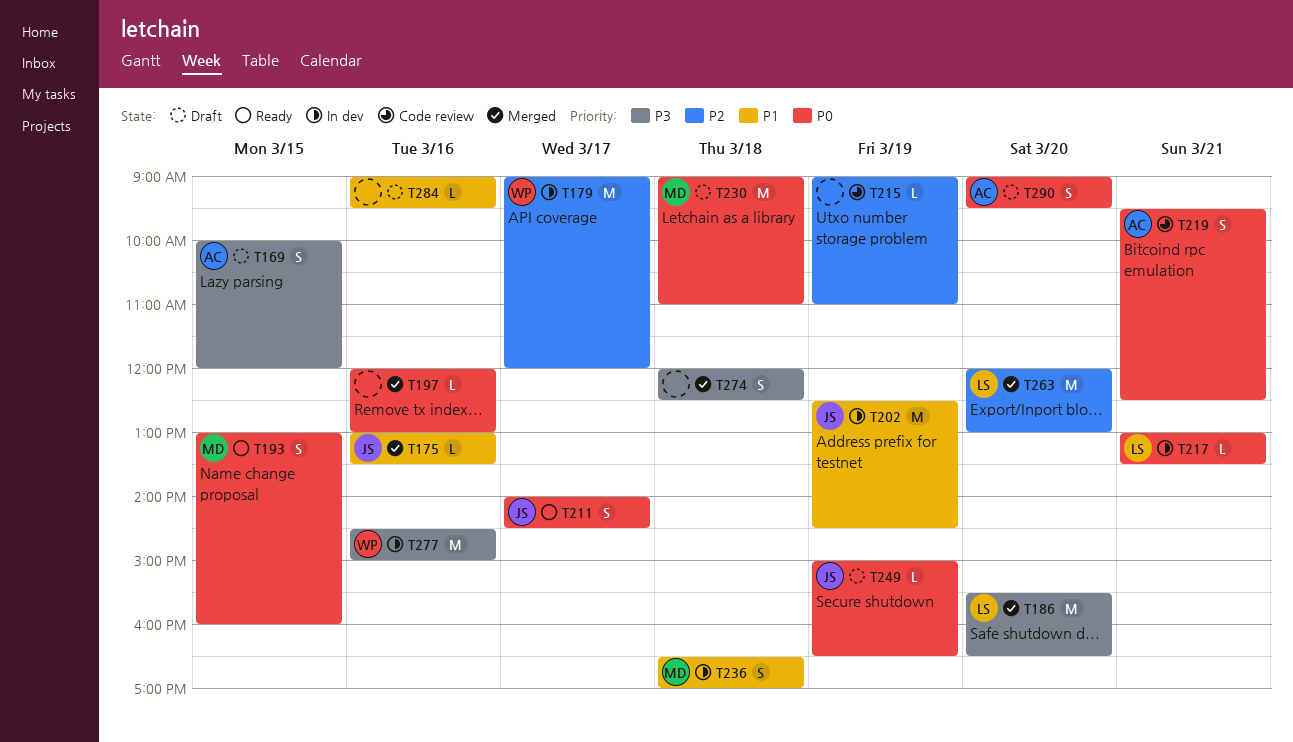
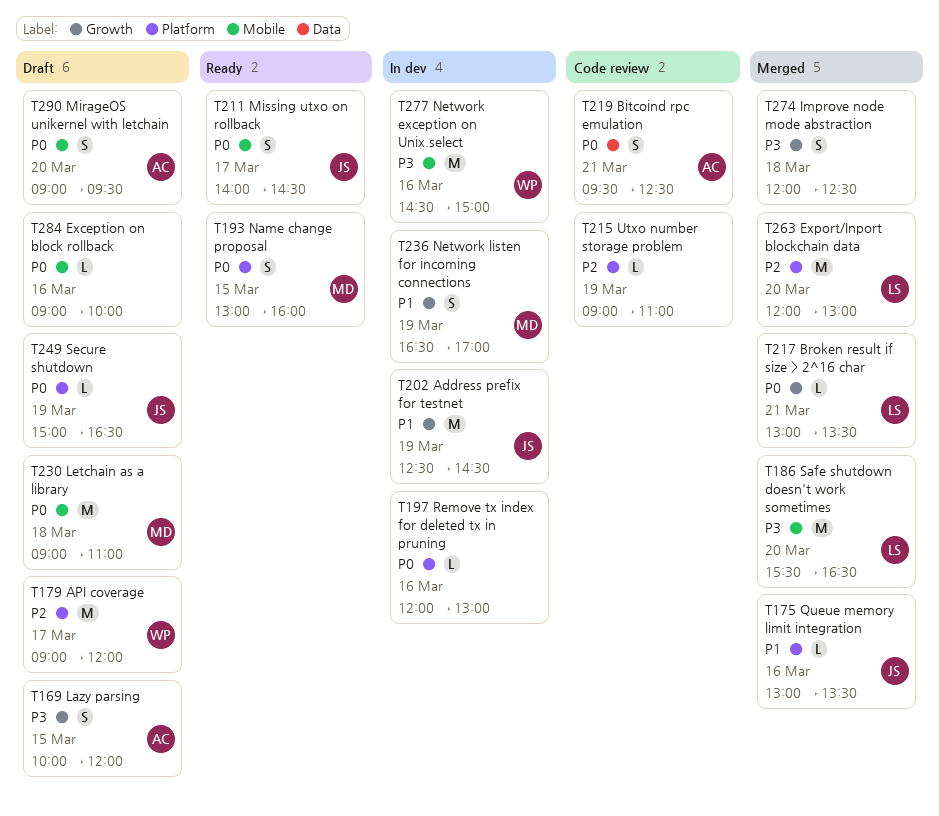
T179, status: In dev -> Draft
T197, status: Merged -> In dev
T217, status: In dev -> Merged
T236, day: Mar 18 -> Mar 19
T284, priority: P1 -> P0
T284, ends: 09:30 -> 10:00

